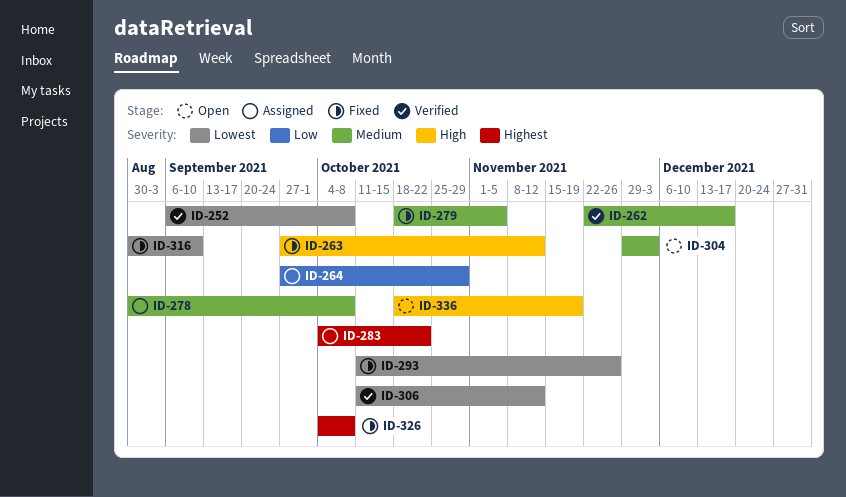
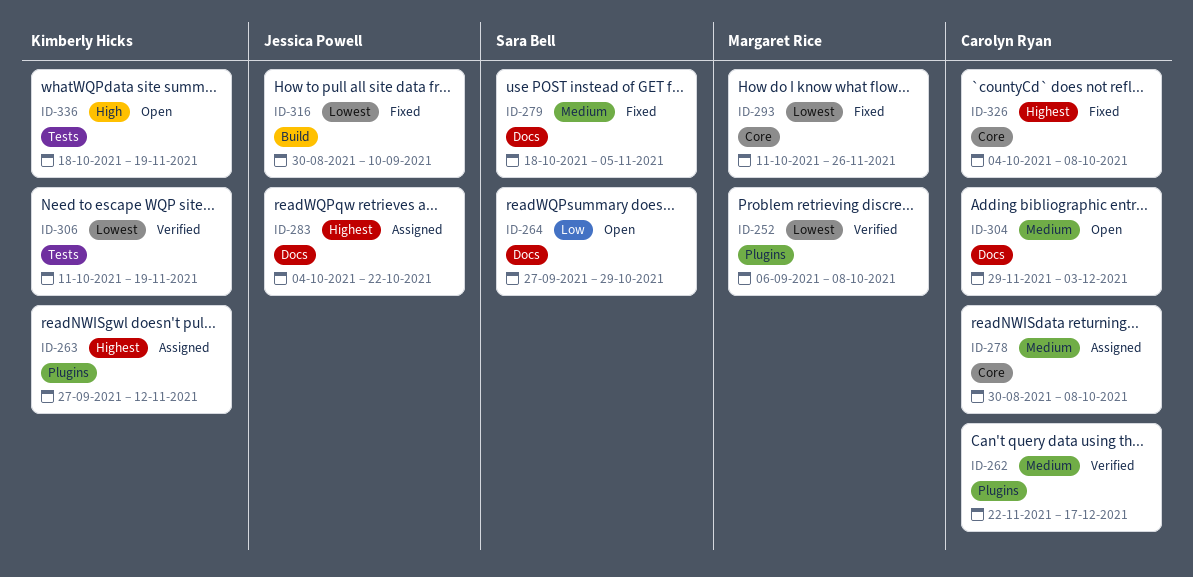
ID-263, status: Fixed -> Assigned
ID-263, priority: High -> Highest
ID-264, status: Assigned -> Open
ID-306, due: Nov 12 -> Nov 19

